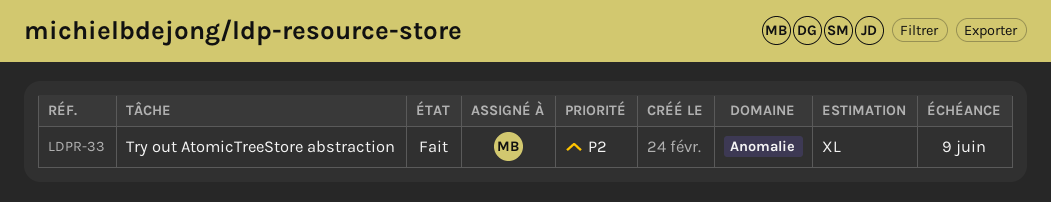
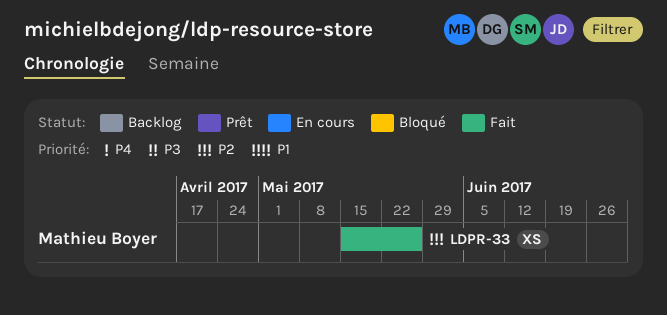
LDPR-33, estimate: XL -> XS
LDPR-33, due: Jun 9 -> May 26

